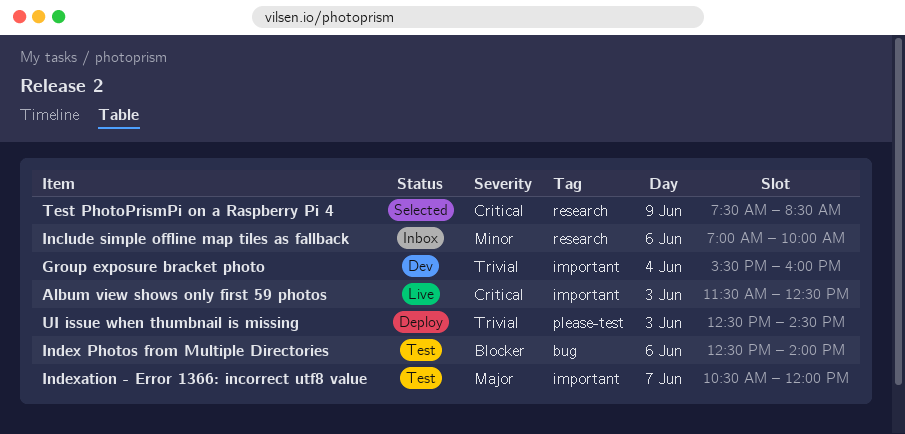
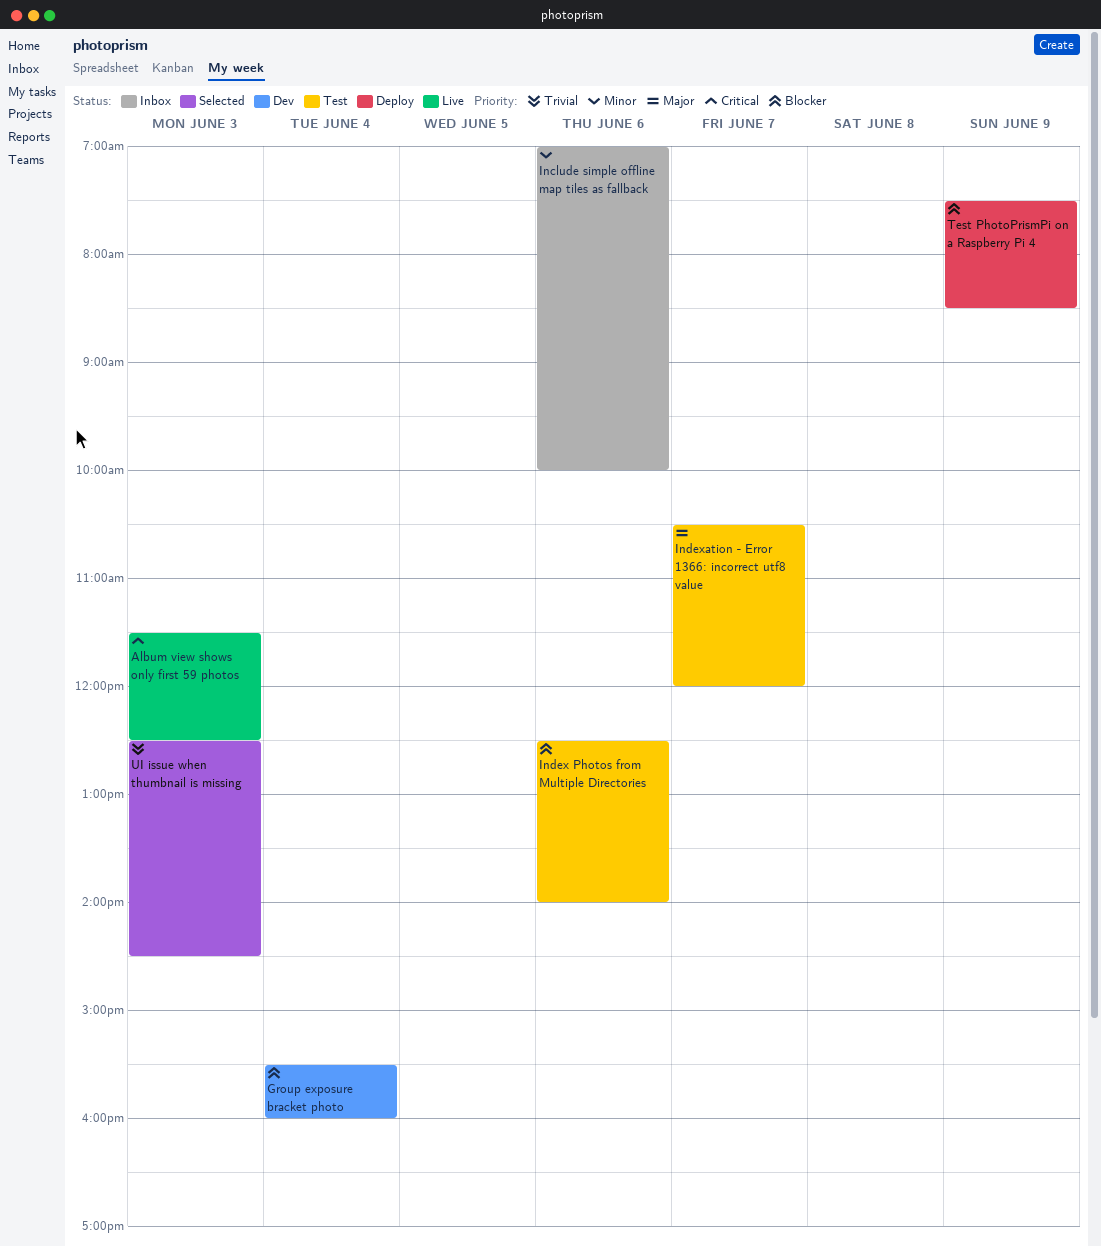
Group exposure bracket photo, priority: Trivial -> Blocker
Test PhotoPrismPi on a Raspberry Pi 4, status: Selected -> Deploy
Test PhotoPrismPi on a Raspberry Pi 4, priority: Critical -> Blocker
UI issue when thumbnail is missing, status: Deploy -> Selected

